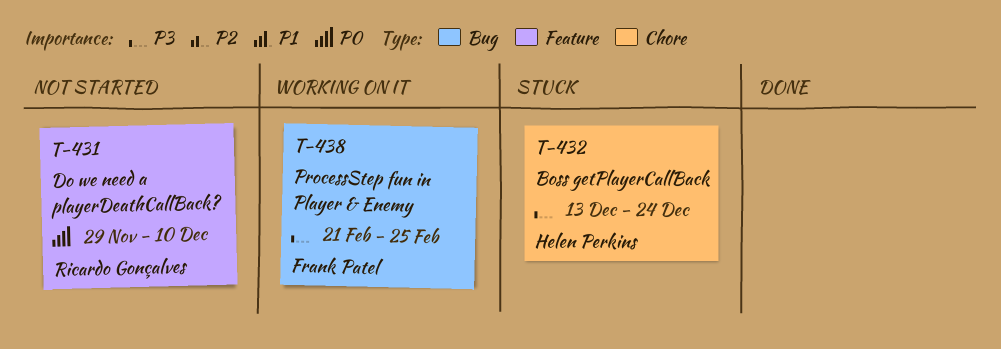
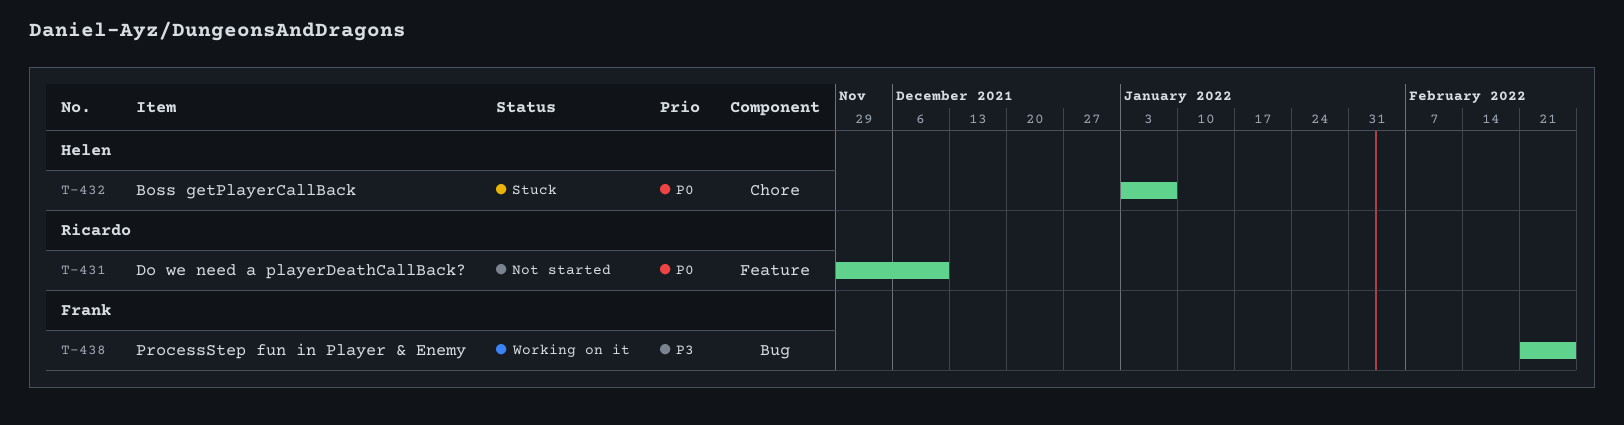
T-432, priority: P3 -> P0
T-432, start: Dec 13 -> Jan 3
T-432, due: Dec 24 -> Jan 7

